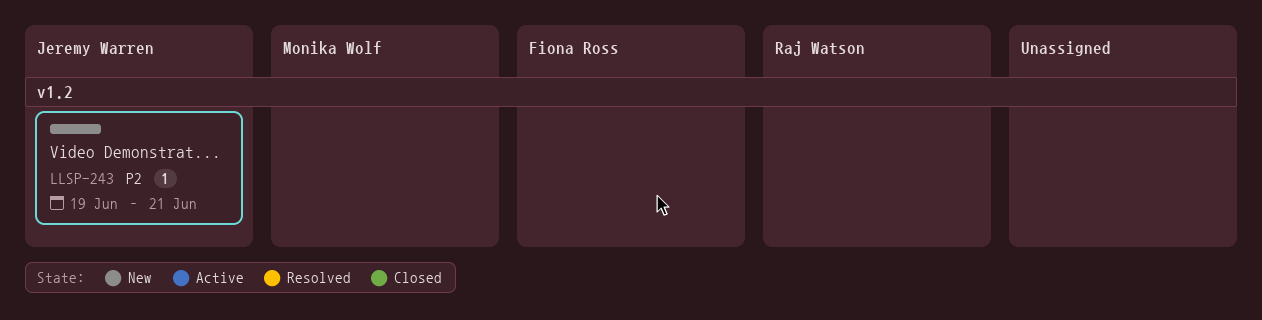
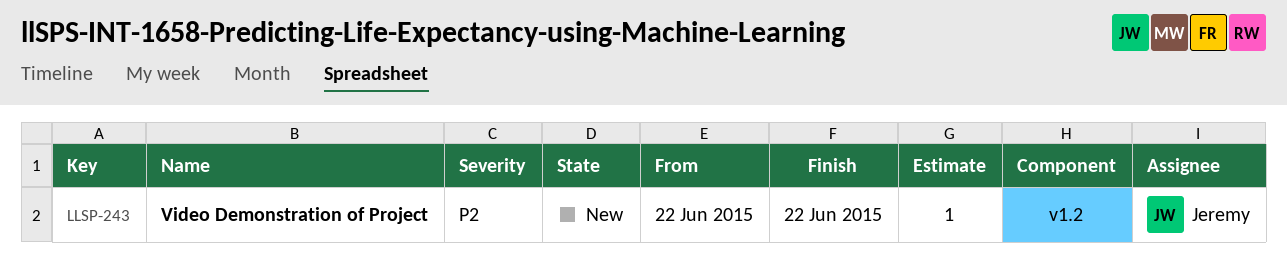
LLSP-243, start: Jun 19 -> Jun 22
LLSP-243, due: Jun 21 -> Jun 22

